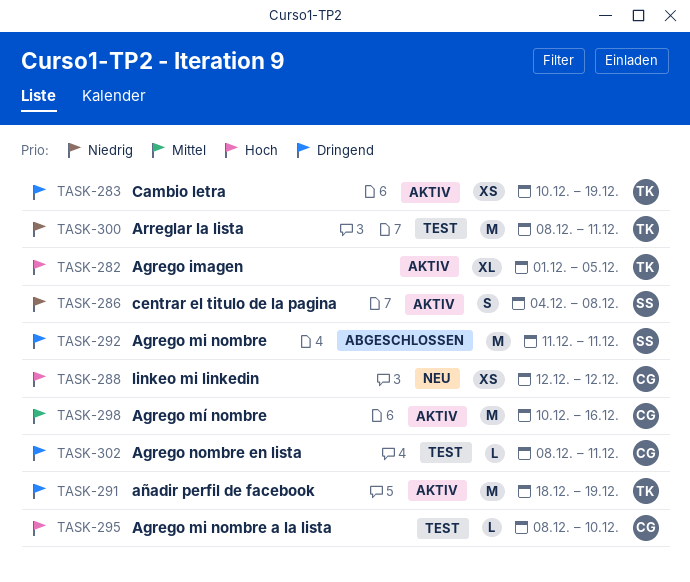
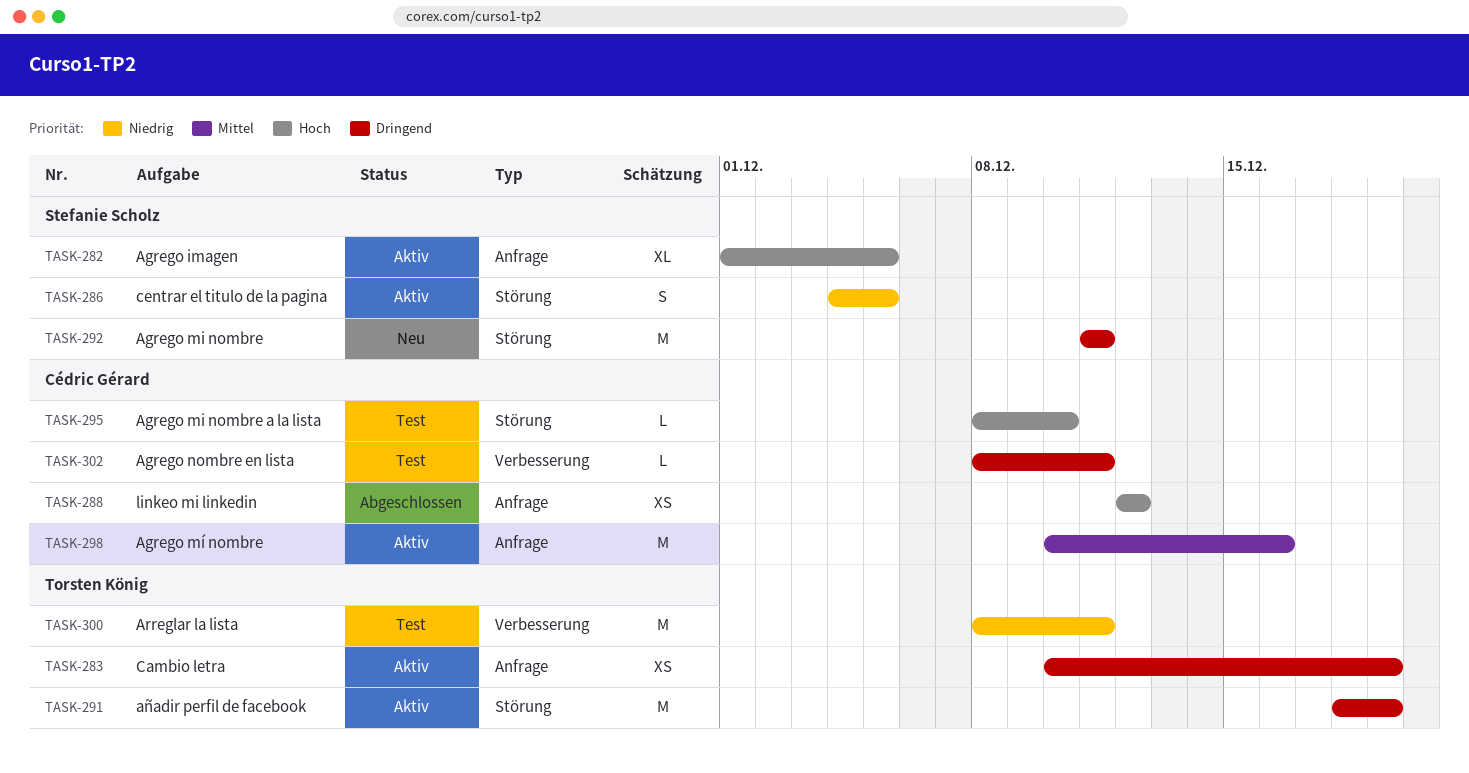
TASK-282, owner: Torsten König -> Stefanie Scholz
TASK-286, due: Dec 8 -> Dec 5
TASK-288, status: Neu -> Abgeschlossen
TASK-292, status: Abgeschlossen -> Neu

